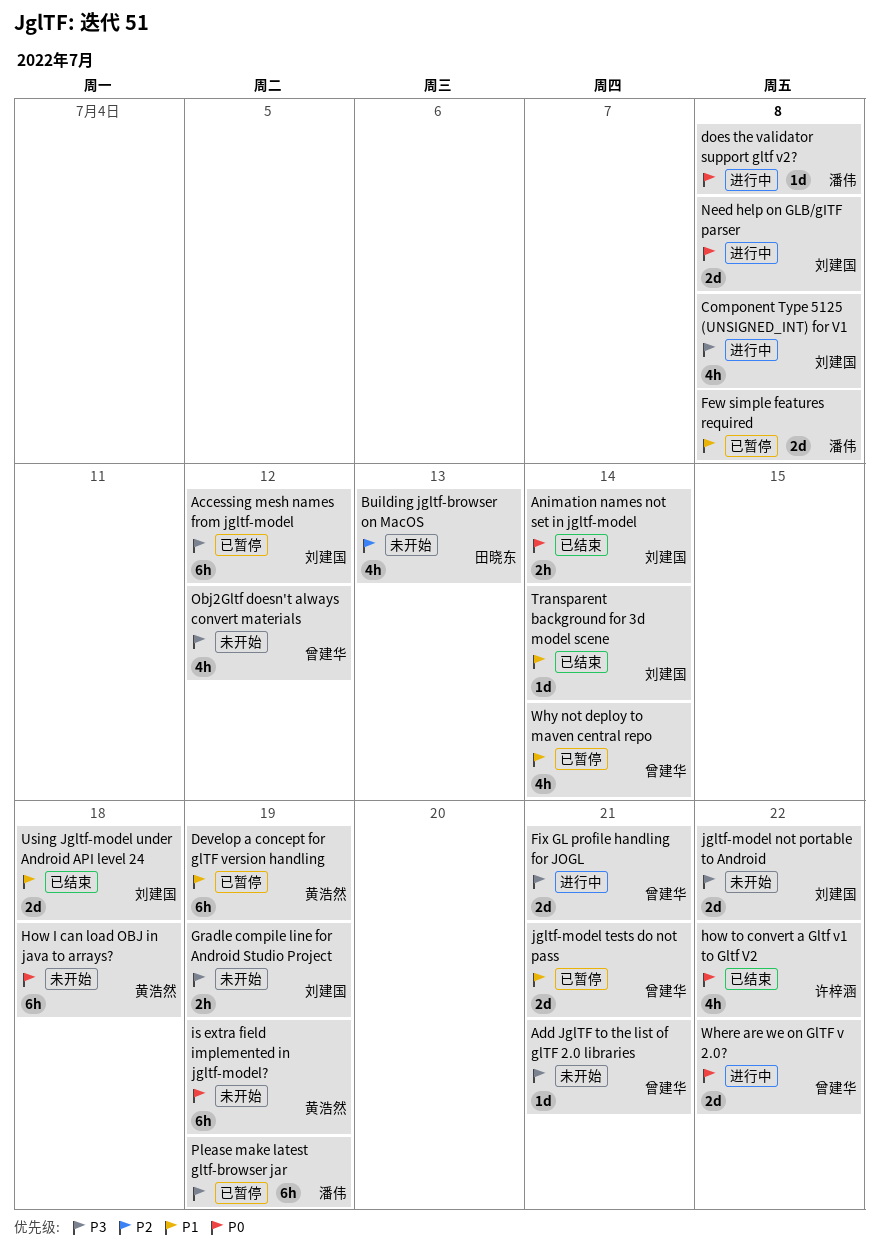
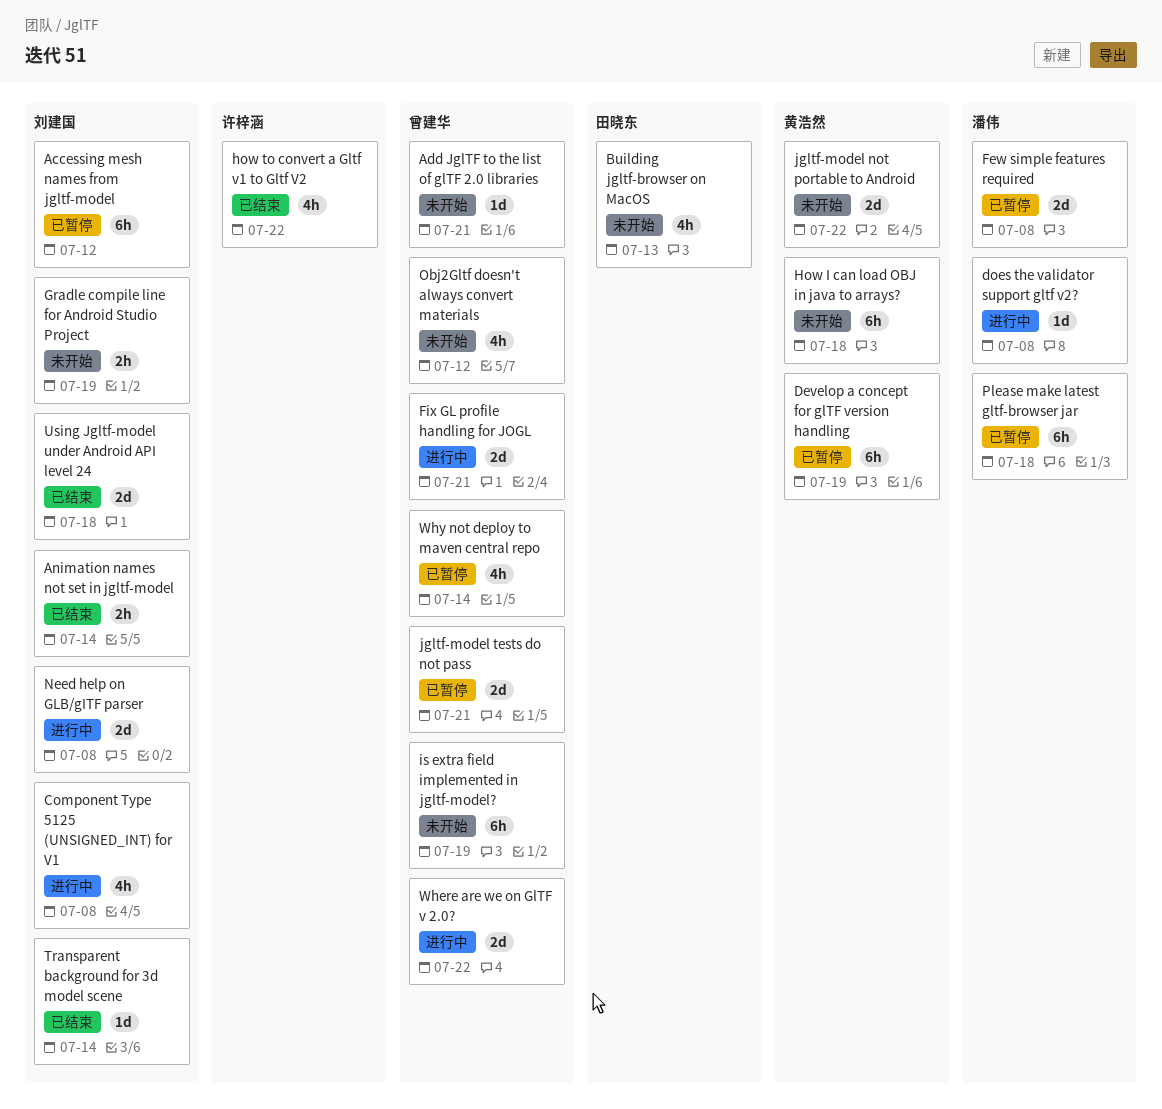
is extra field implemented in jgltf-model?, owner: 黄浩然 -> 曾建华
jgltf-model not portable to Android, owner: 刘建国 -> 黄浩然
Please make latest gltf-browser jar, due: Jul 19 -> Jul 18

